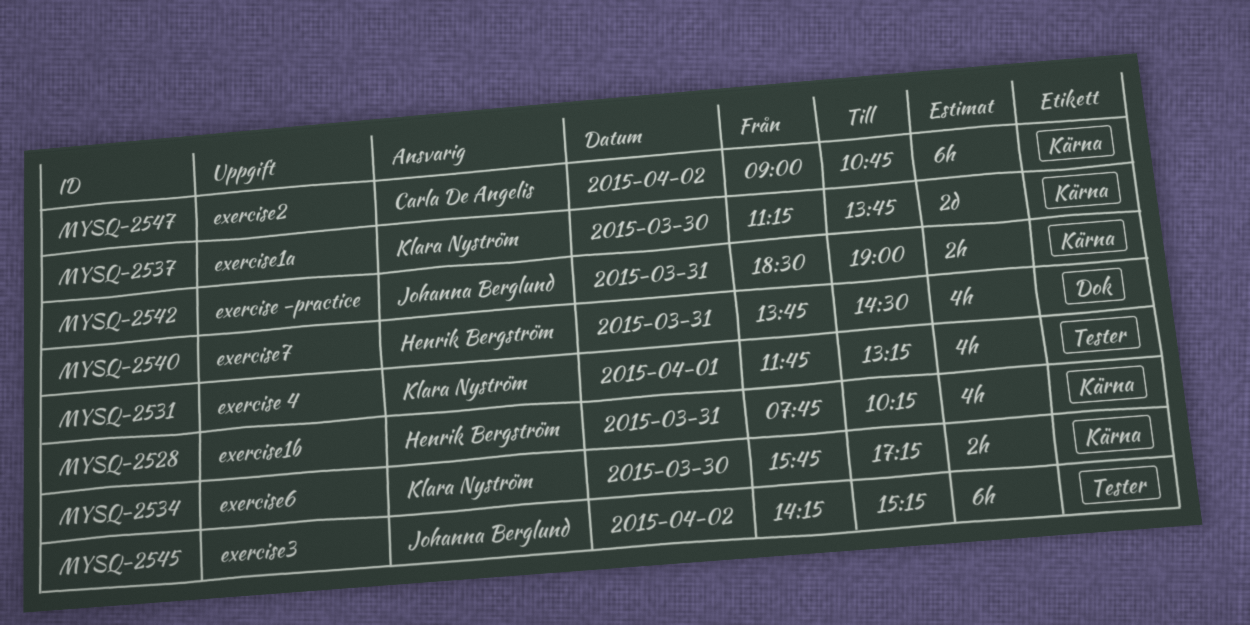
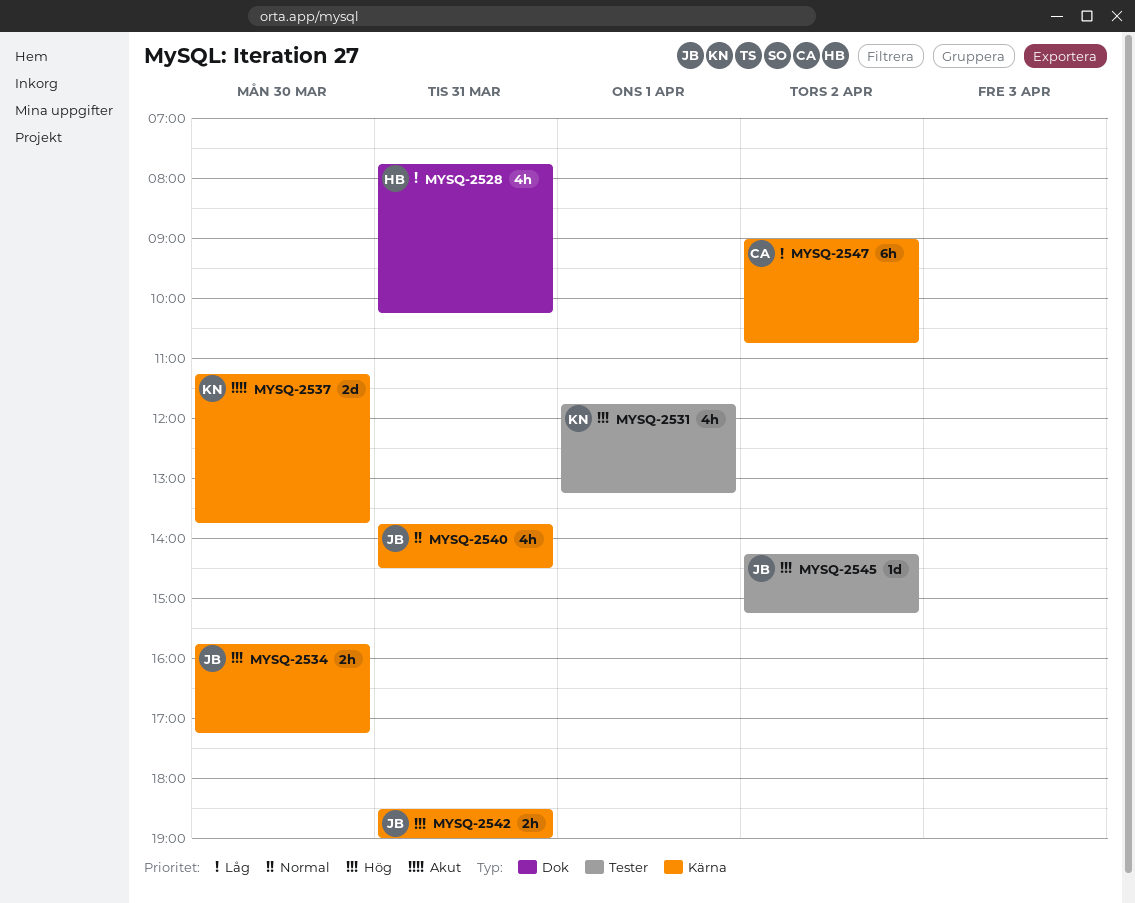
MYSQ-2528, label: Kärna -> Dok
MYSQ-2534, owner: Klara Nyström -> Johanna Berglund
MYSQ-2540, owner: Henrik Bergström -> Johanna Berglund
MYSQ-2540, label: Dok -> Kärna
MYSQ-2545, estimate: 6h -> 1d

